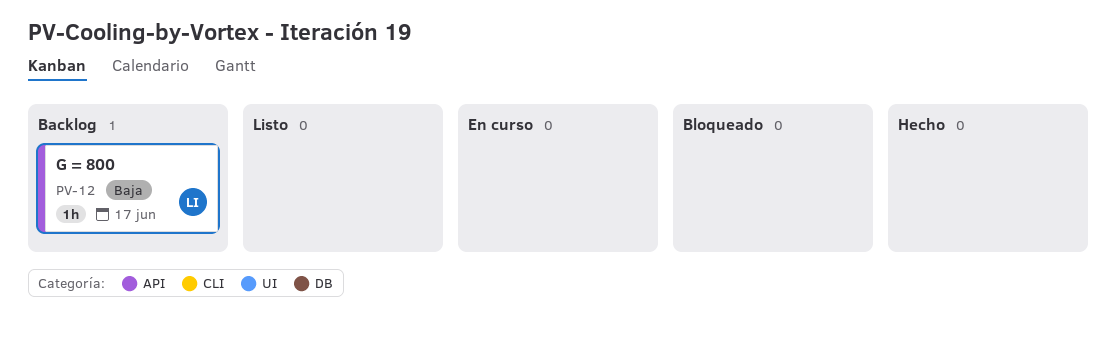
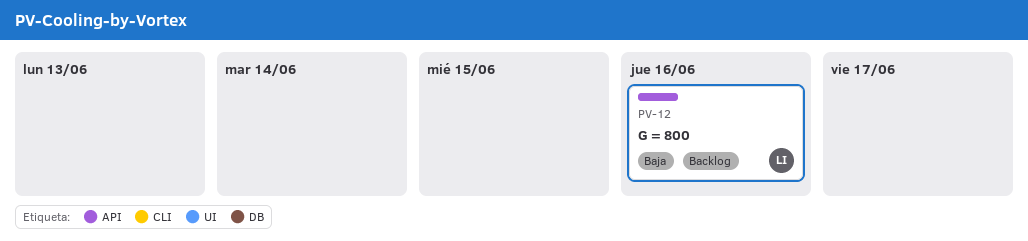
PV-12, due: Jun 17 -> Jun 16

